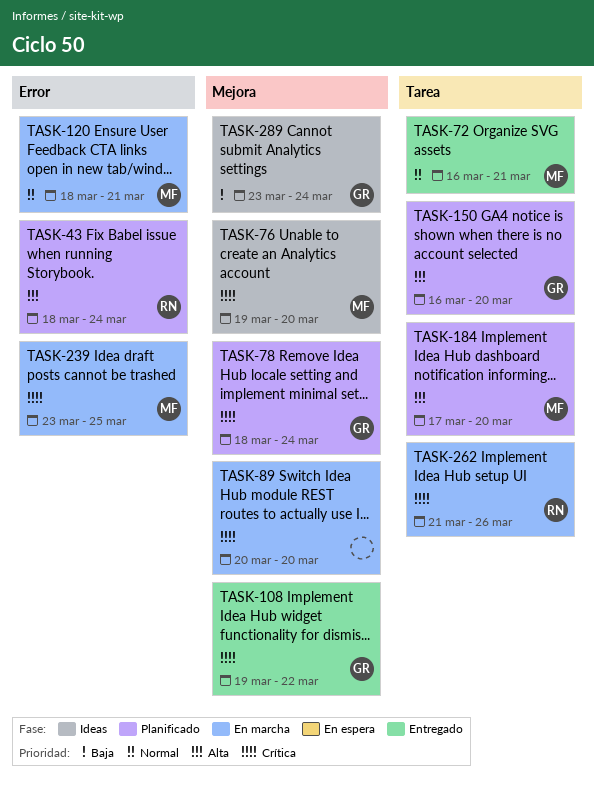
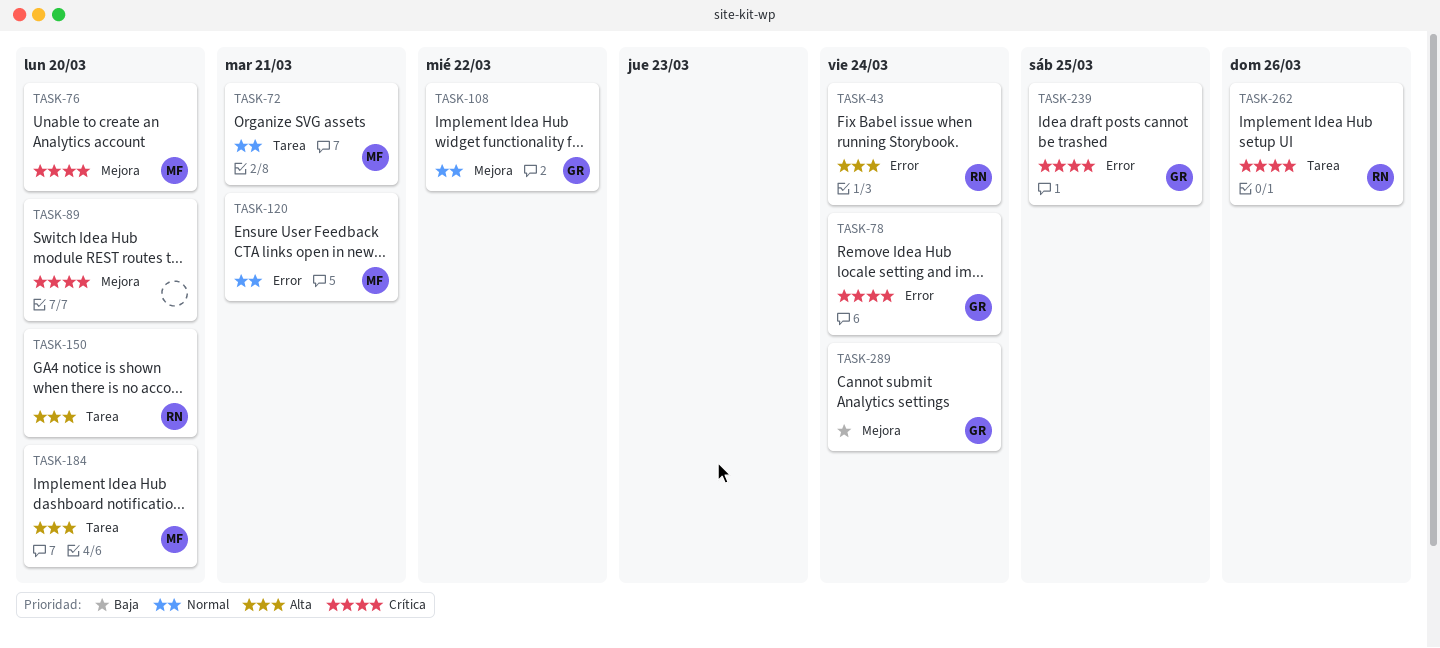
TASK-78, label: Mejora -> Error
TASK-108, priority: Crítica -> Normal
TASK-150, owner: GR -> RN
TASK-239, owner: MF -> GR

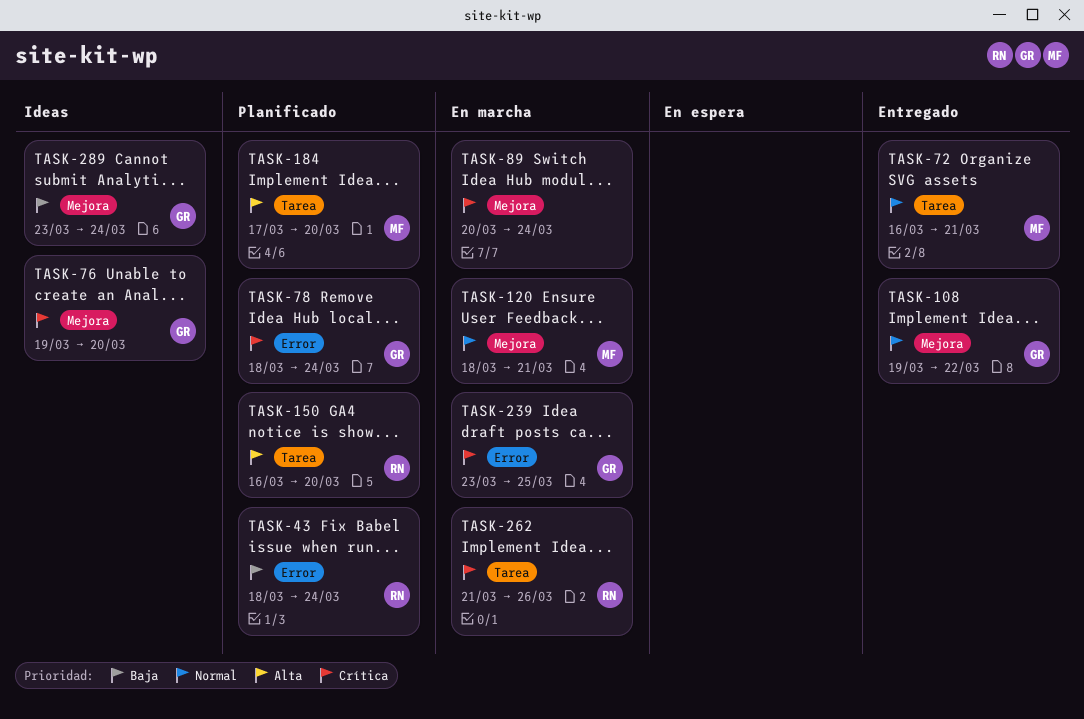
TASK-43, priority: Alta -> Baja
TASK-76, owner: MF -> GR
TASK-89, due: Mar 20 -> Mar 24
TASK-120, label: Error -> Mejora

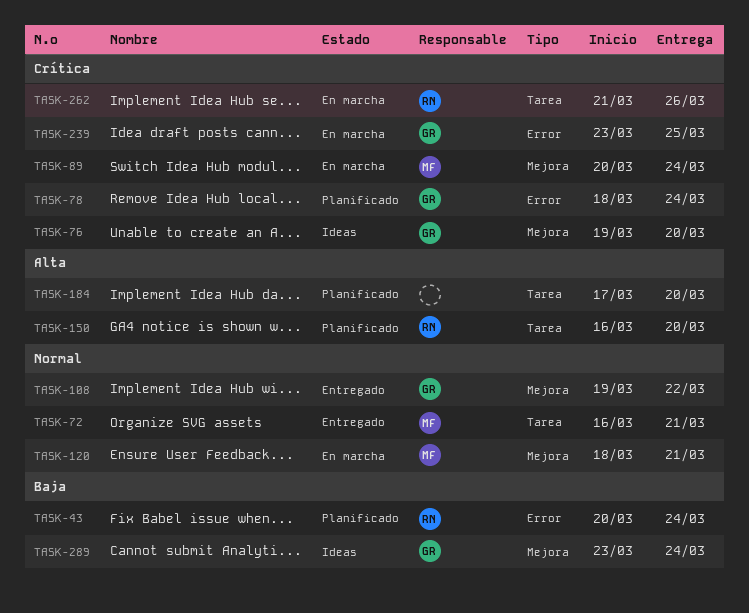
TASK-43, start: Mar 18 -> Mar 20
TASK-89, owner: none -> MF
TASK-184, owner: MF -> none

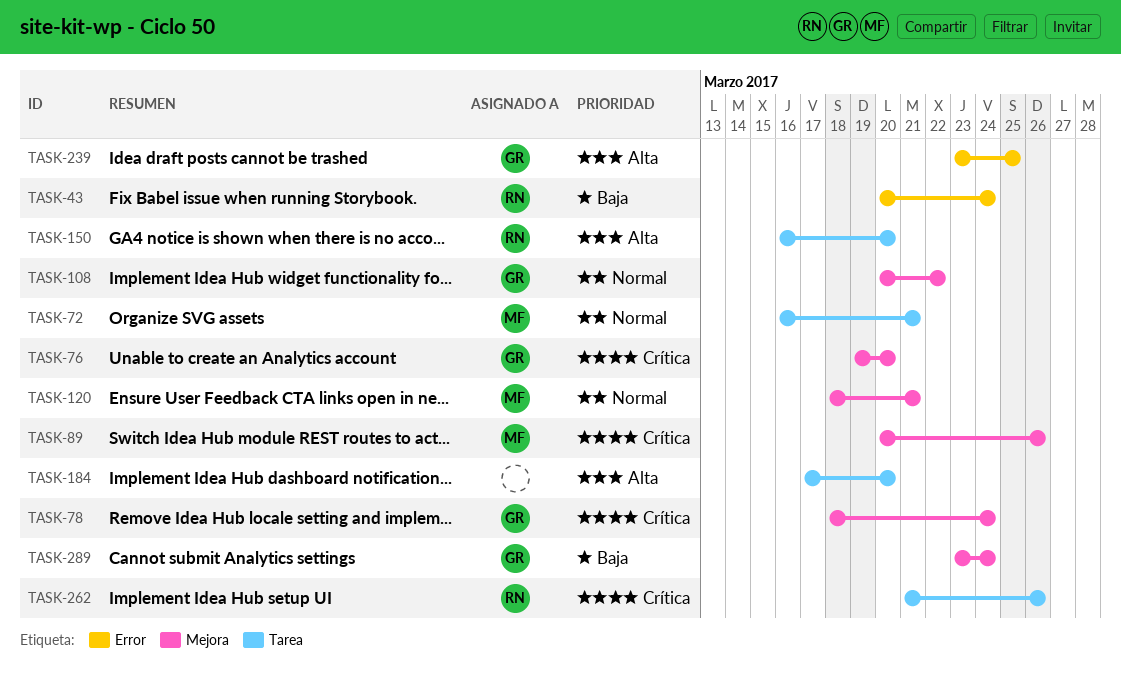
TASK-78, label: Error -> Mejora
TASK-89, due: Mar 24 -> Mar 26
TASK-108, start: Mar 19 -> Mar 20
TASK-239, priority: Crítica -> Alta

